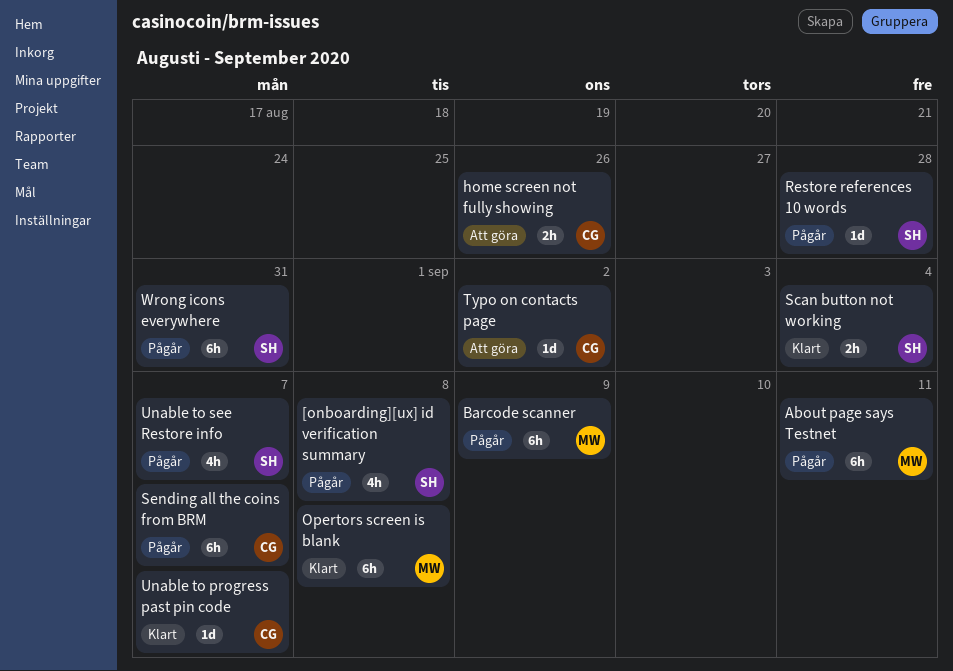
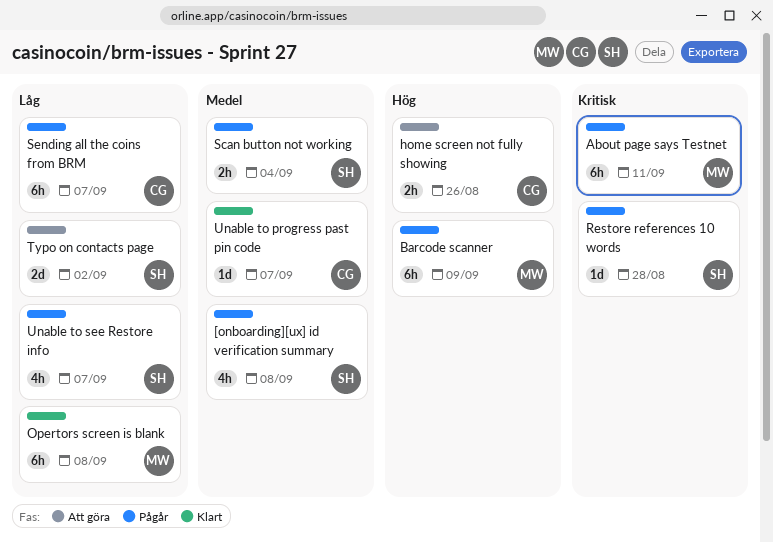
Scan button not working, status: Klart -> Pågår
Typo on contacts page, owner: CG -> SH
Typo on contacts page, estimate: 1d -> 2d
Wrong icons everywhere: present -> none

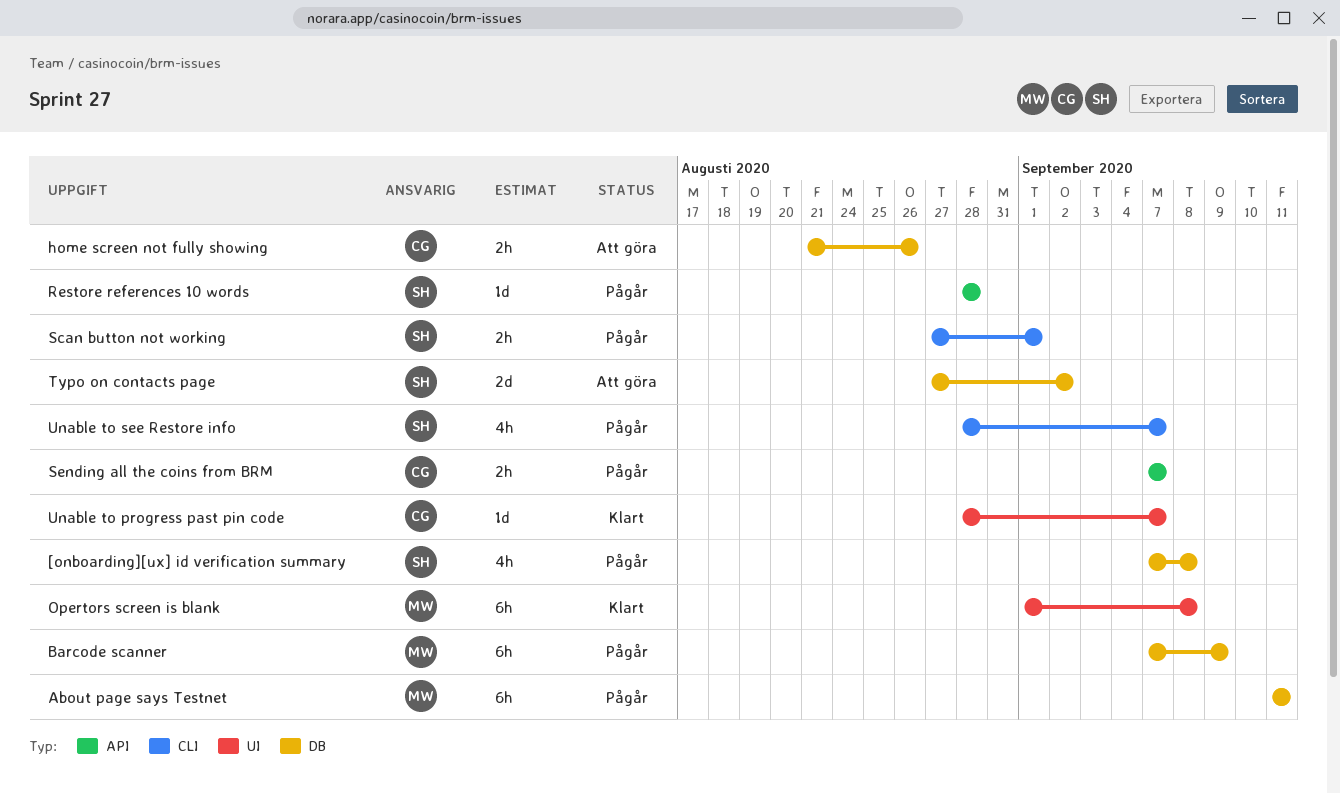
Scan button not working, due: Sep 4 -> Sep 1
Sending all the coins from BRM, estimate: 6h -> 2h

